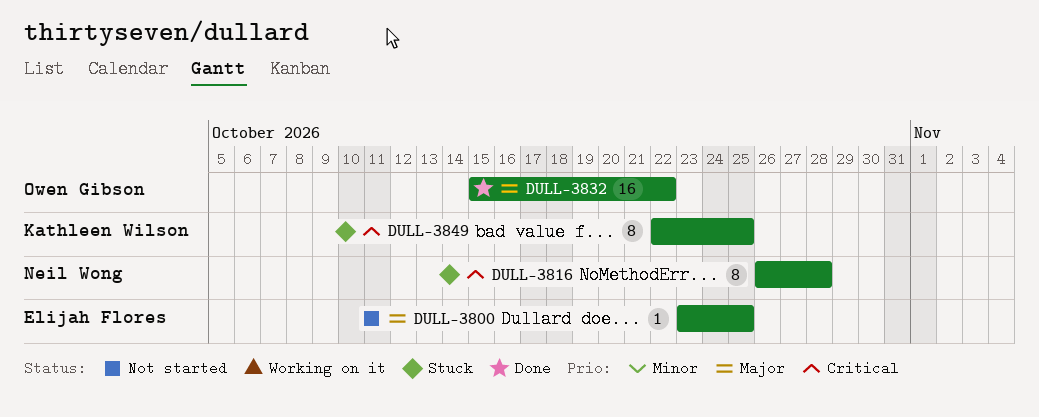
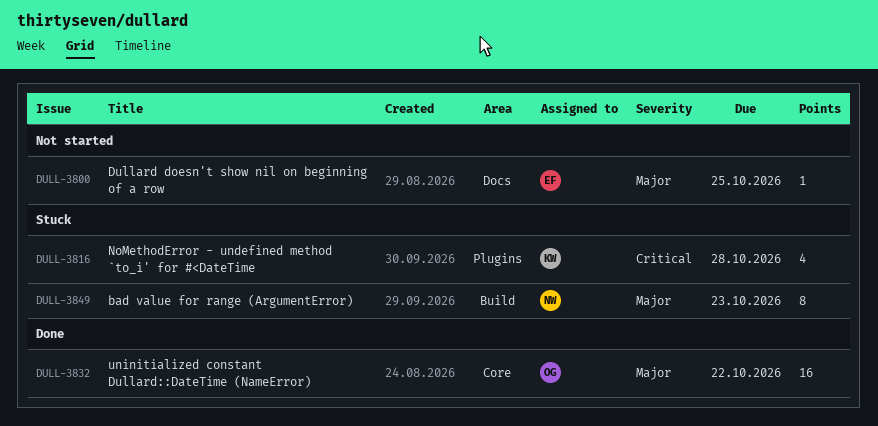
DULL-3816, owner: Neil Wong -> Kathleen Wilson
DULL-3816, estimate: 8 -> 4
DULL-3849, owner: Kathleen Wilson -> Neil Wong
DULL-3849, priority: Critical -> Major
DULL-3849, due: Oct 25 -> Oct 23

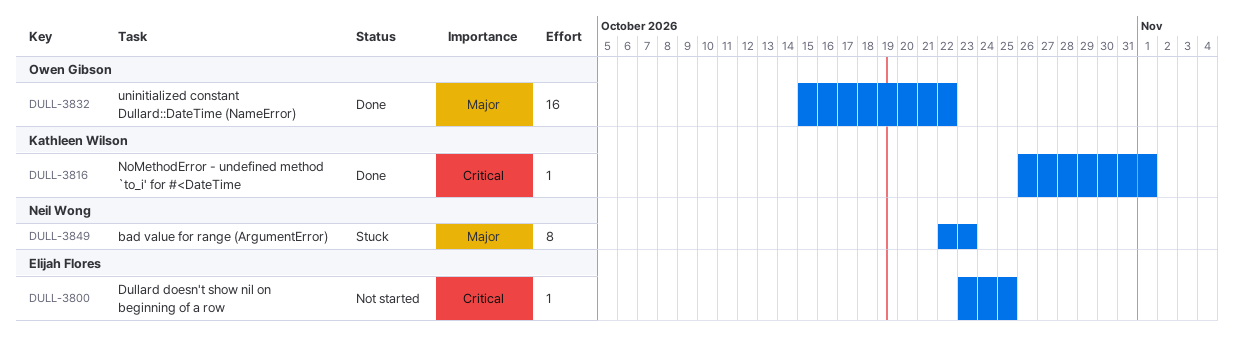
DULL-3800, priority: Major -> Critical
DULL-3816, status: Stuck -> Done
DULL-3816, estimate: 4 -> 1
DULL-3816, due: Oct 28 -> Nov 1

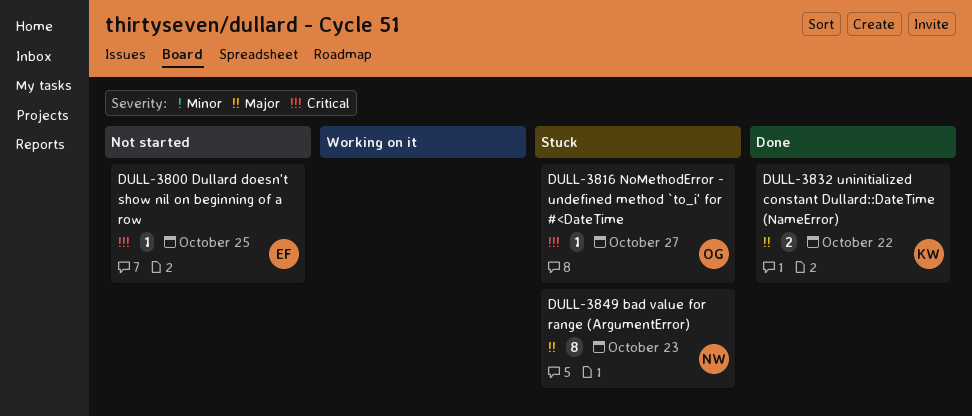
DULL-3816, status: Done -> Stuck
DULL-3816, owner: Kathleen Wilson -> Owen Gibson
DULL-3816, due: Nov 1 -> Oct 27
DULL-3832, owner: Owen Gibson -> Kathleen Wilson
DULL-3832, estimate: 16 -> 2

